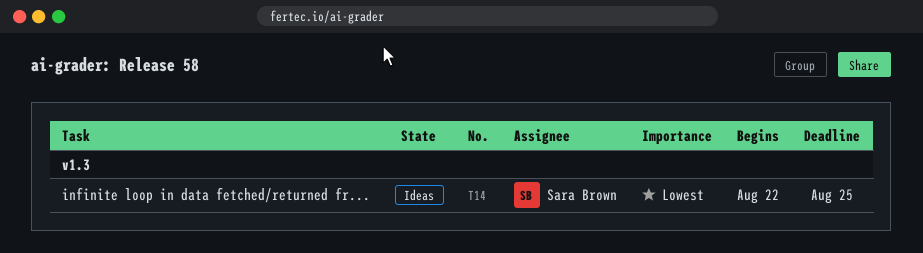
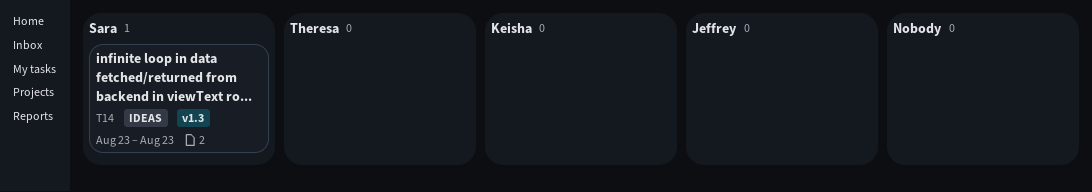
T14, start: Aug 22 -> Aug 23
T14, due: Aug 25 -> Aug 23

